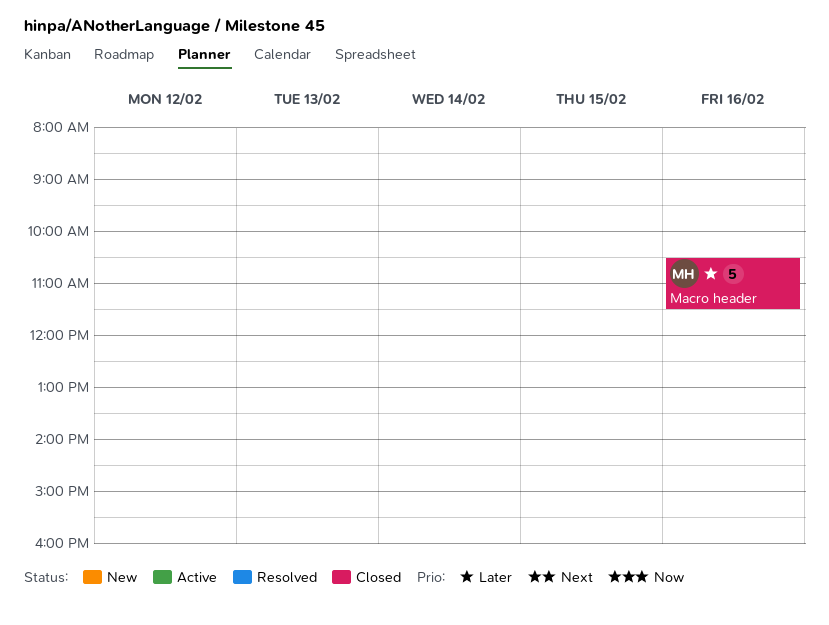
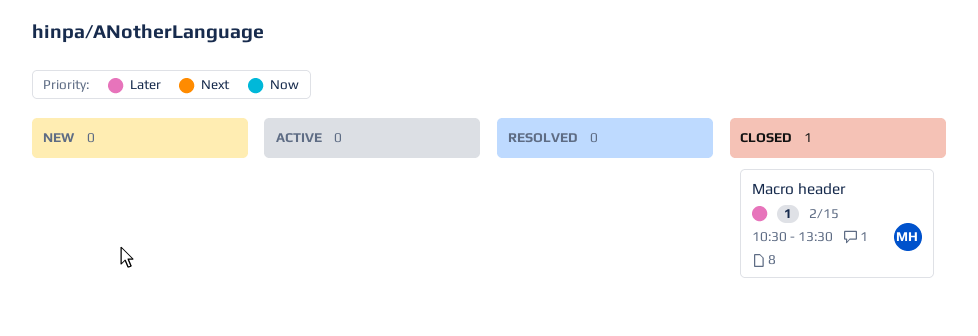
Macro header, estimate: 5 -> 1
Macro header, day: Feb 16 -> Feb 15
Macro header, ends: 11:30 -> 13:30

